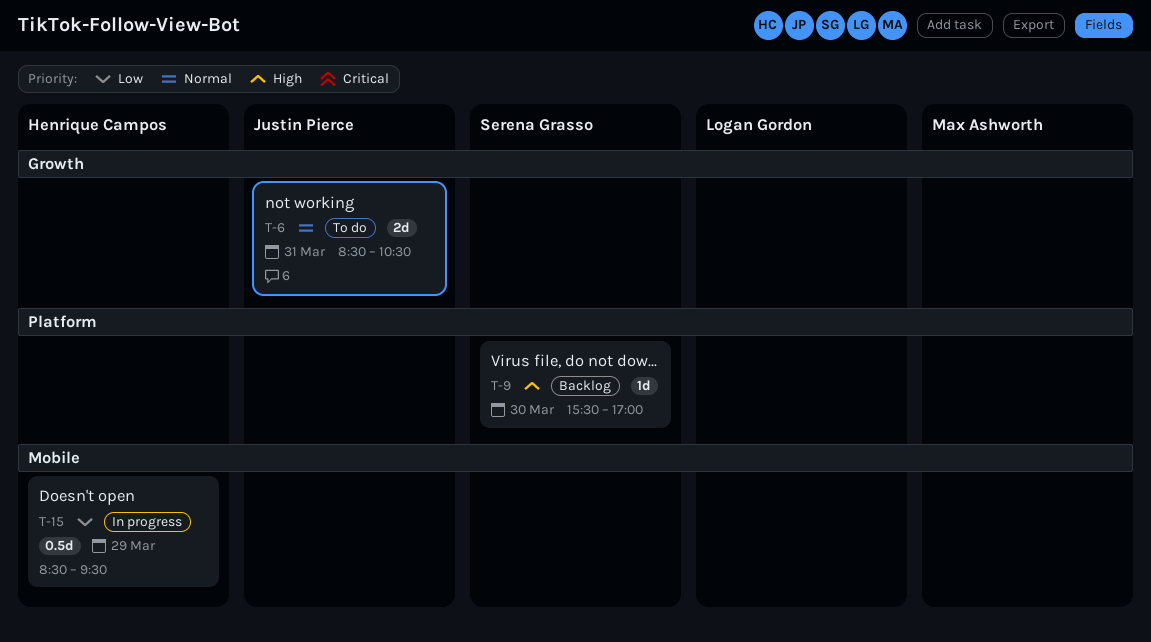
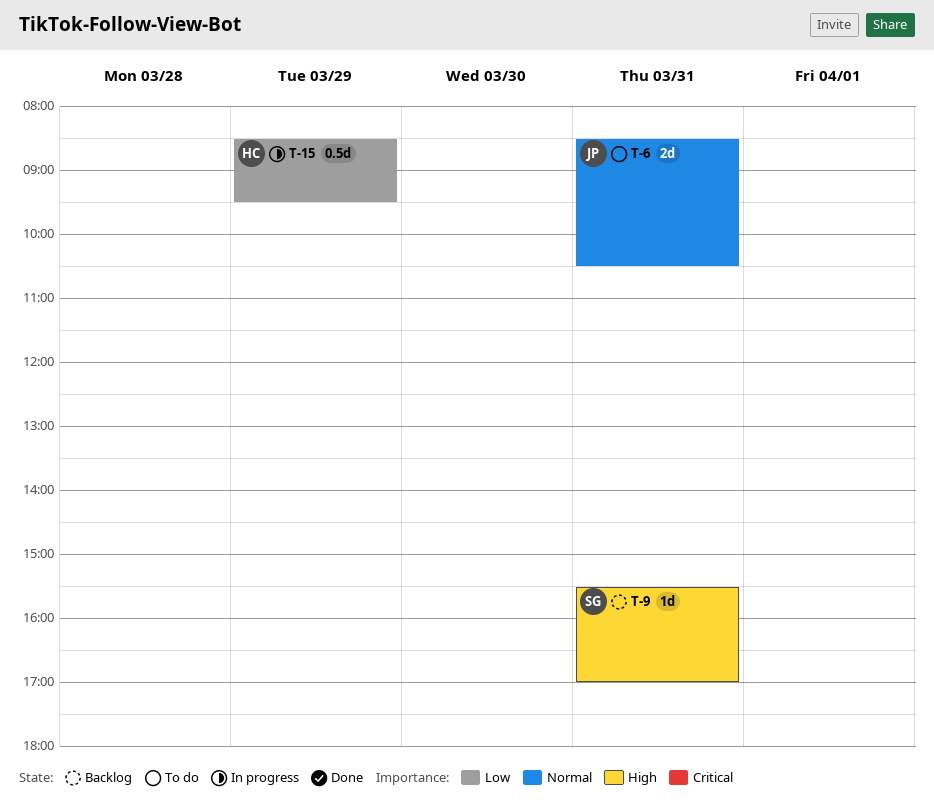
T-9, day: Mar 30 -> Mar 31

